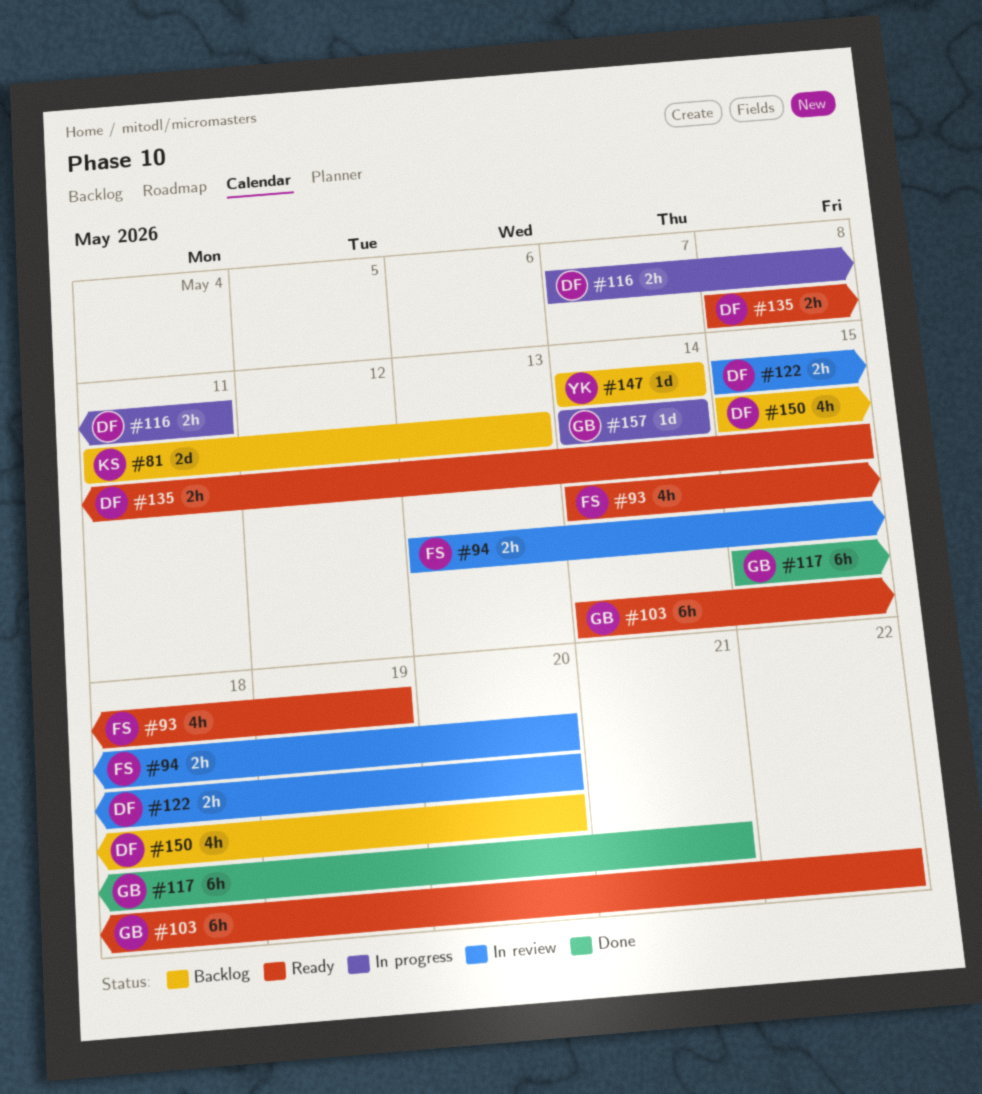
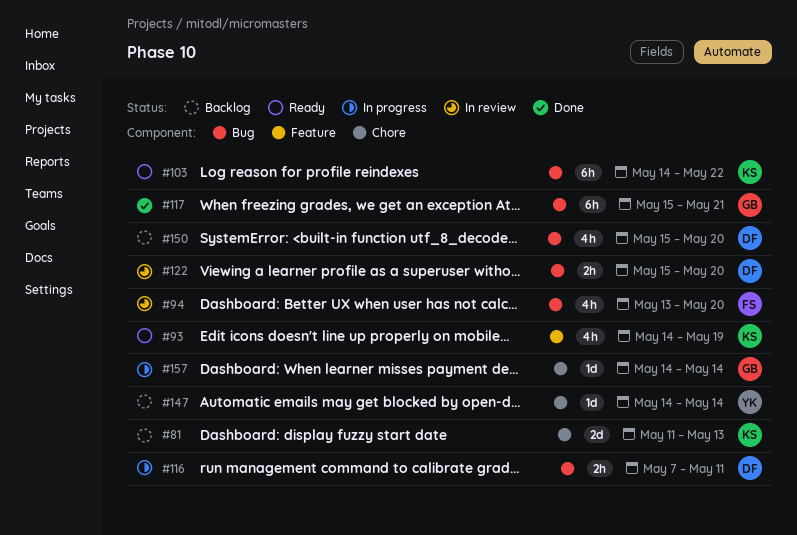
#93, owner: FS -> KS
#94, estimate: 2h -> 4h
#103, owner: GB -> KS
#135: present -> none

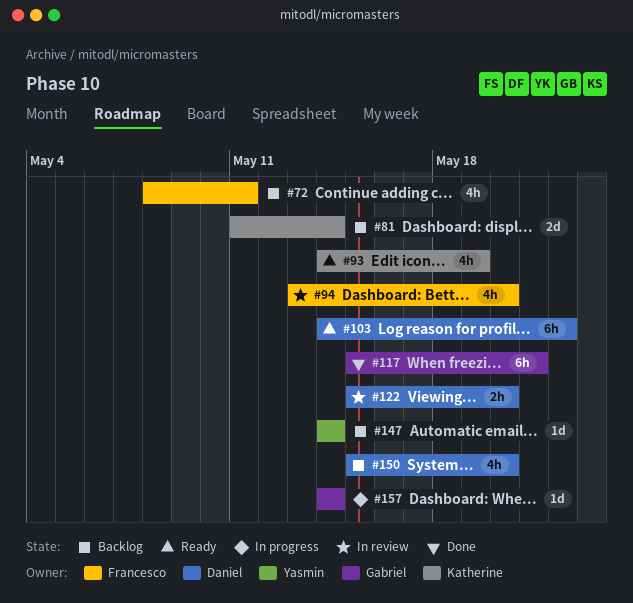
#72: none -> present
#81, due: May 13 -> May 14
#103, owner: Katherine -> Daniel
#116: present -> none

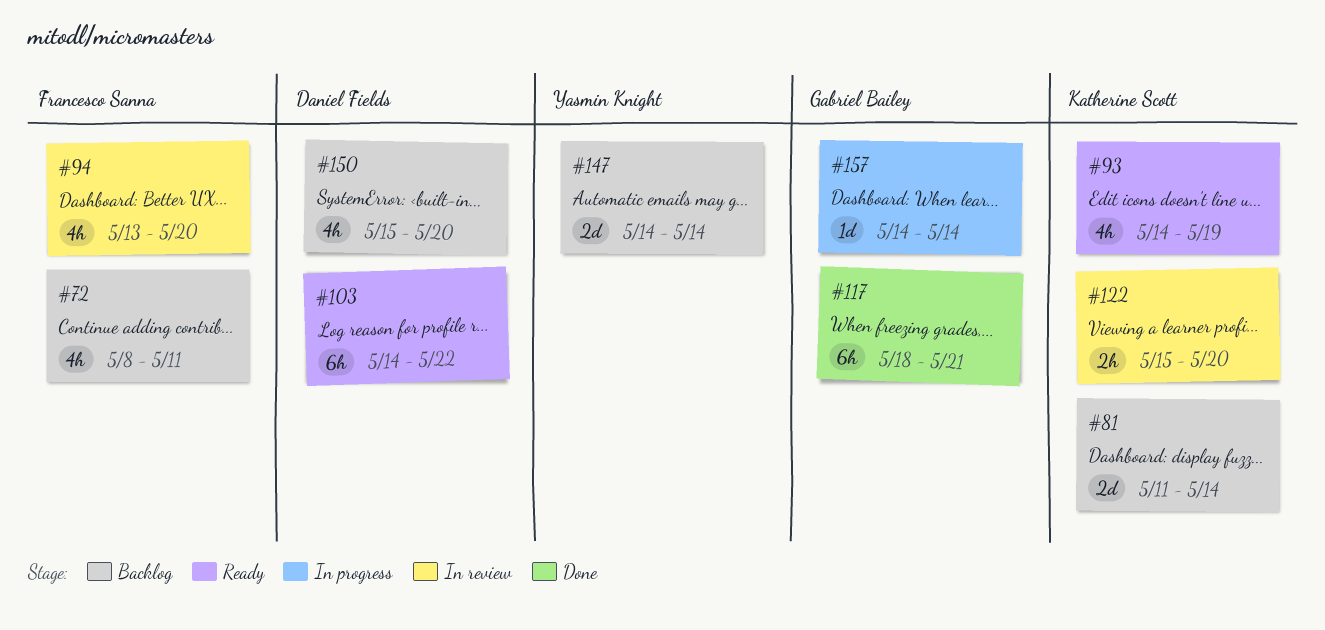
#117, start: May 15 -> May 18
#122, owner: Daniel Fields -> Katherine Scott
#147, estimate: 1d -> 2d

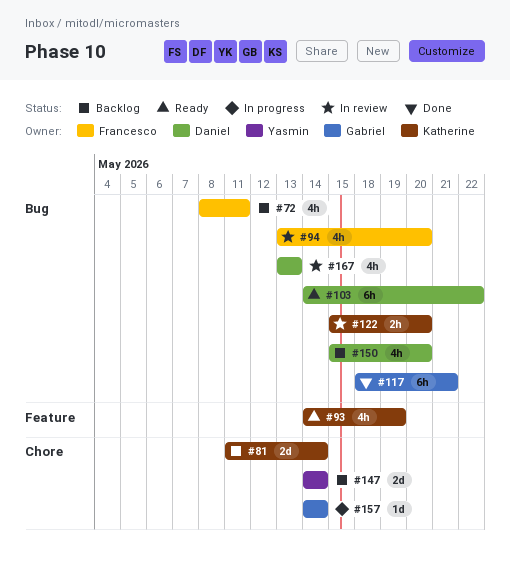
#167: none -> present

